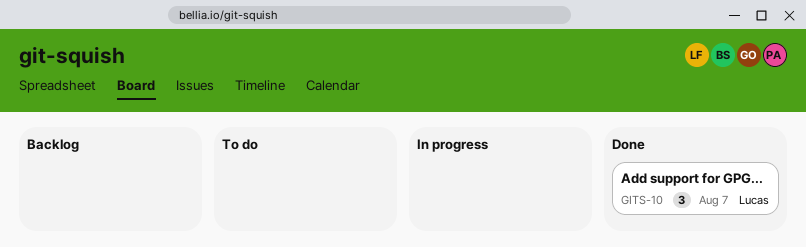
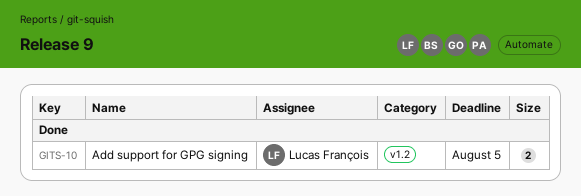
GITS-10, estimate: 3 -> 2
GITS-10, due: Aug 7 -> Aug 5

